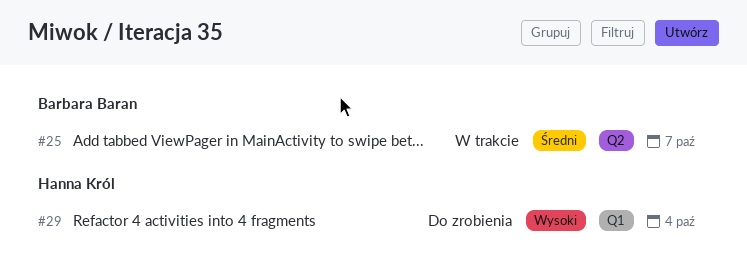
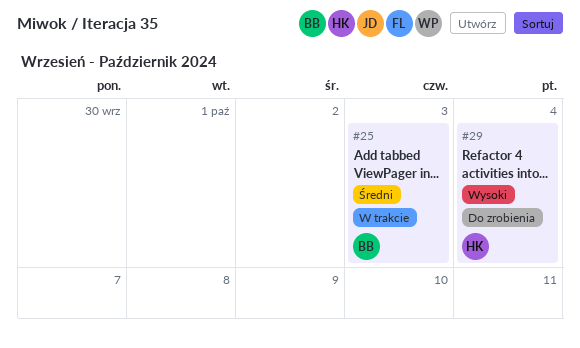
#25, due: Oct 7 -> Oct 3

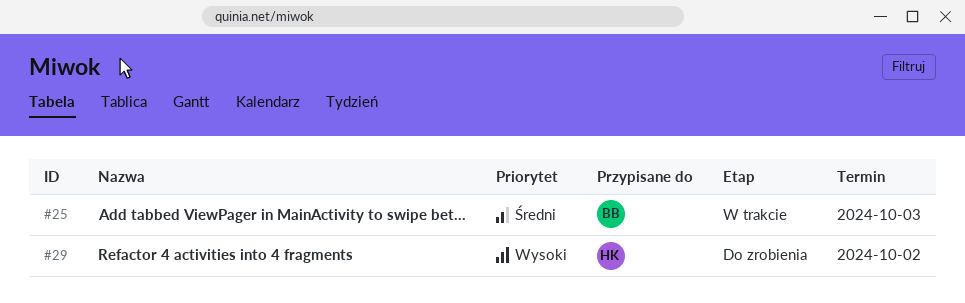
#29, due: Oct 4 -> Oct 2

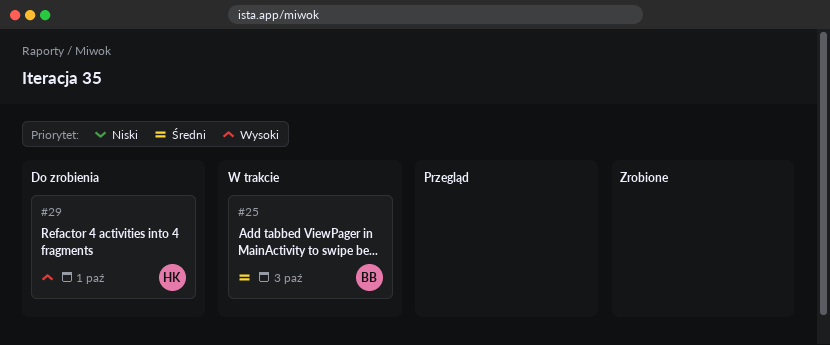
#29, due: Oct 2 -> Oct 1

